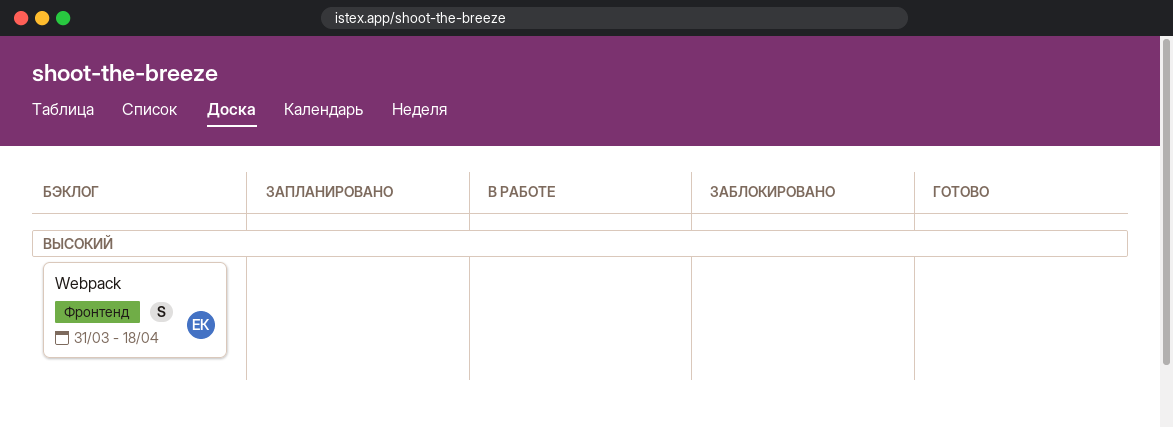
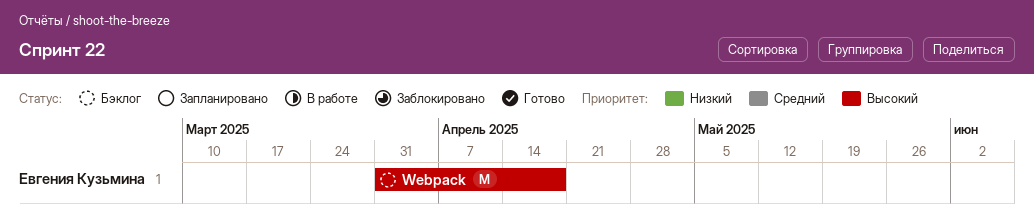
Webpack, estimate: S -> M

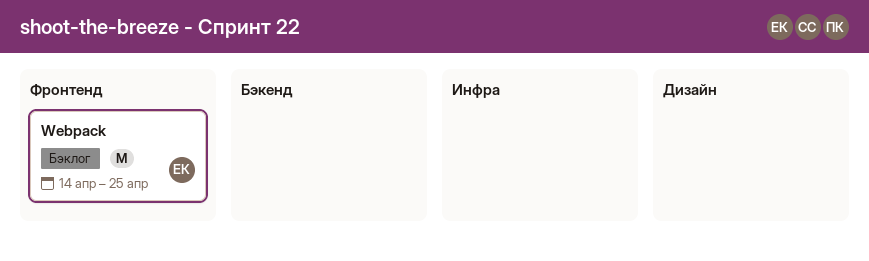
Webpack, start: Mar 31 -> Apr 14
Webpack, due: Apr 18 -> Apr 25

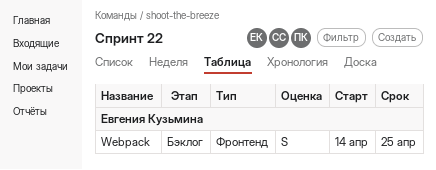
Webpack, estimate: M -> S

